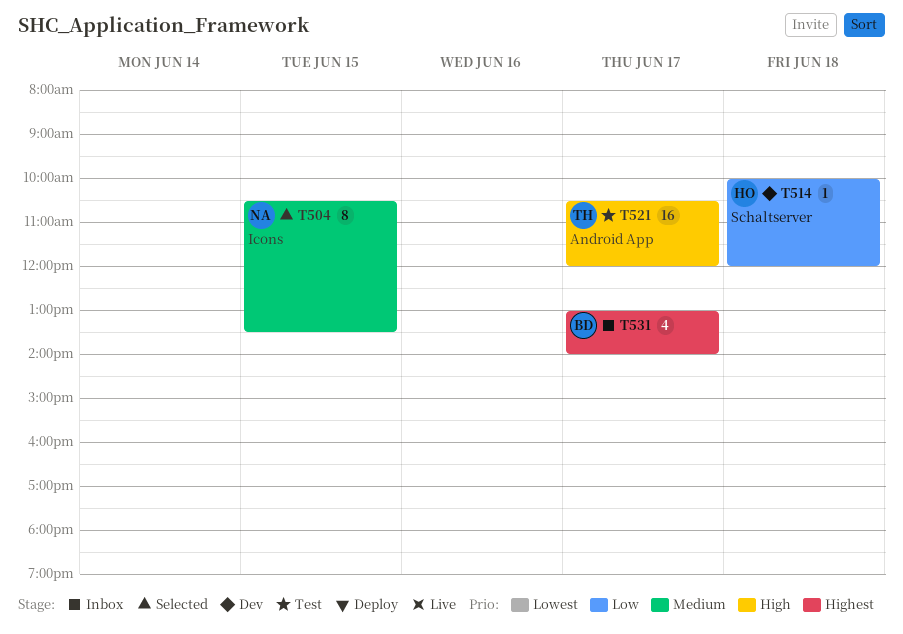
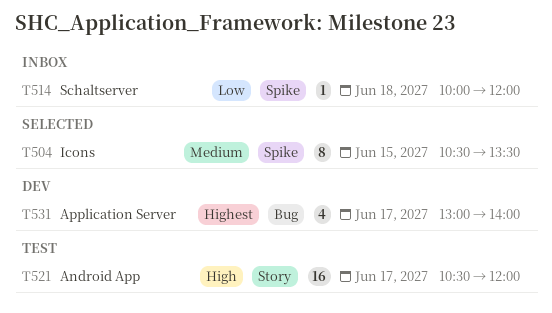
T514, status: Dev -> Inbox
T531, status: Inbox -> Dev

